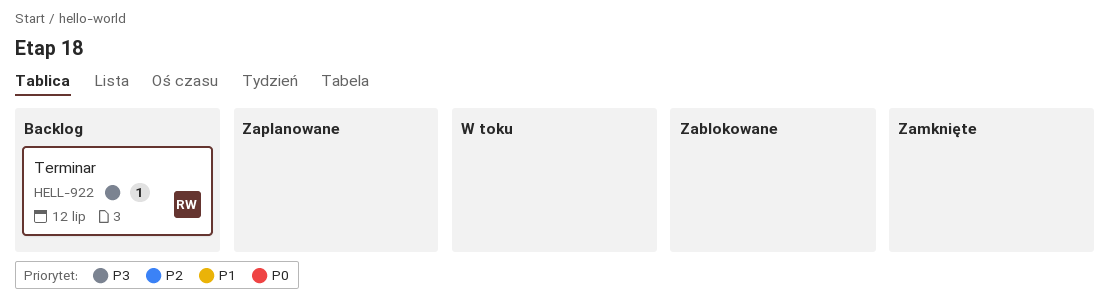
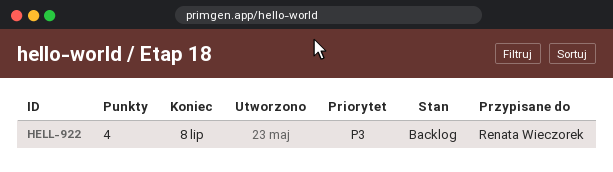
HELL-922, estimate: 1 -> 4
HELL-922, due: Jul 12 -> Jul 8

